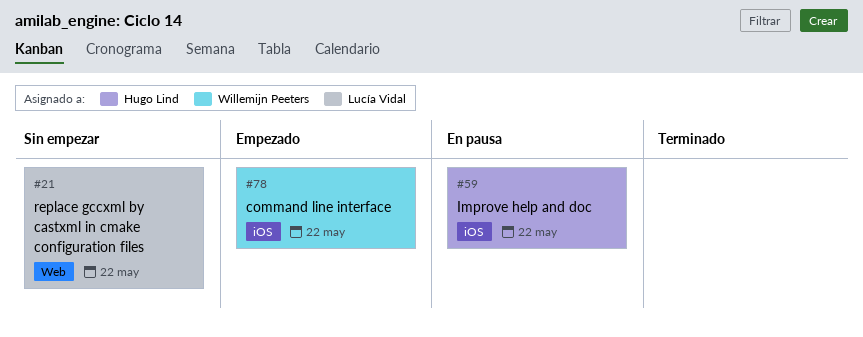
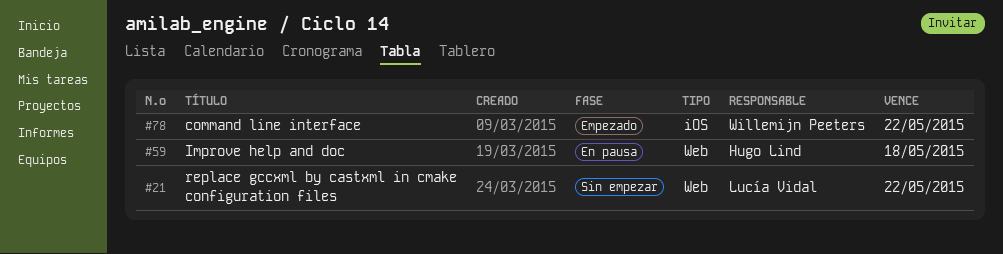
#59, label: iOS -> Web
#59, due: May 22 -> May 18

